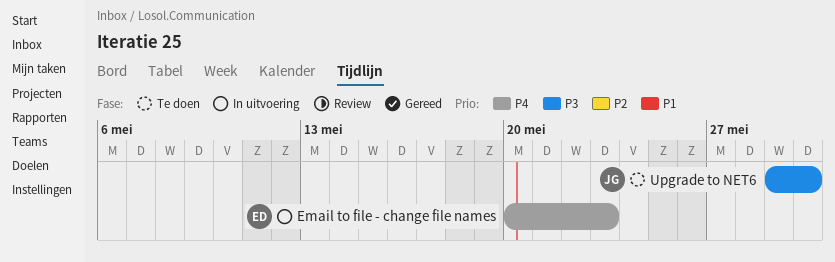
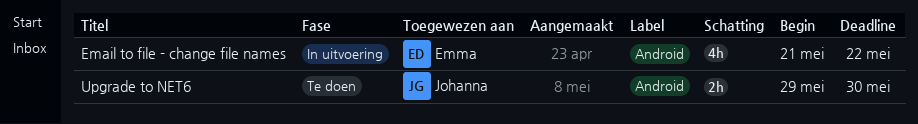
Email to file - change file names, start: May 20 -> May 21
Email to file - change file names, due: May 23 -> May 22

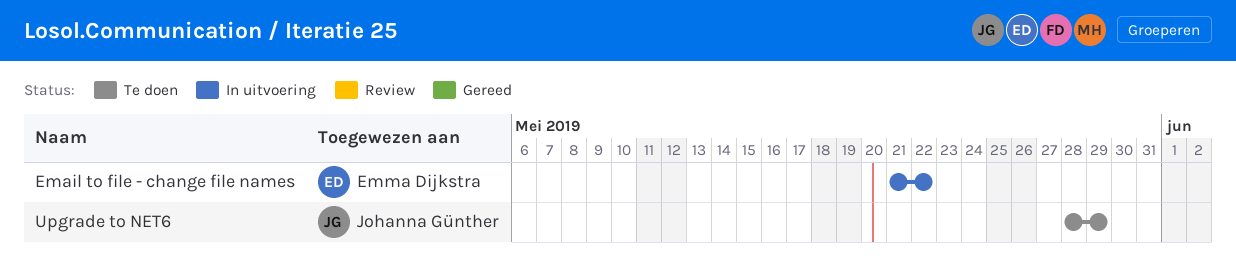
Upgrade to NET6, start: May 29 -> May 28
Upgrade to NET6, due: May 30 -> May 29

